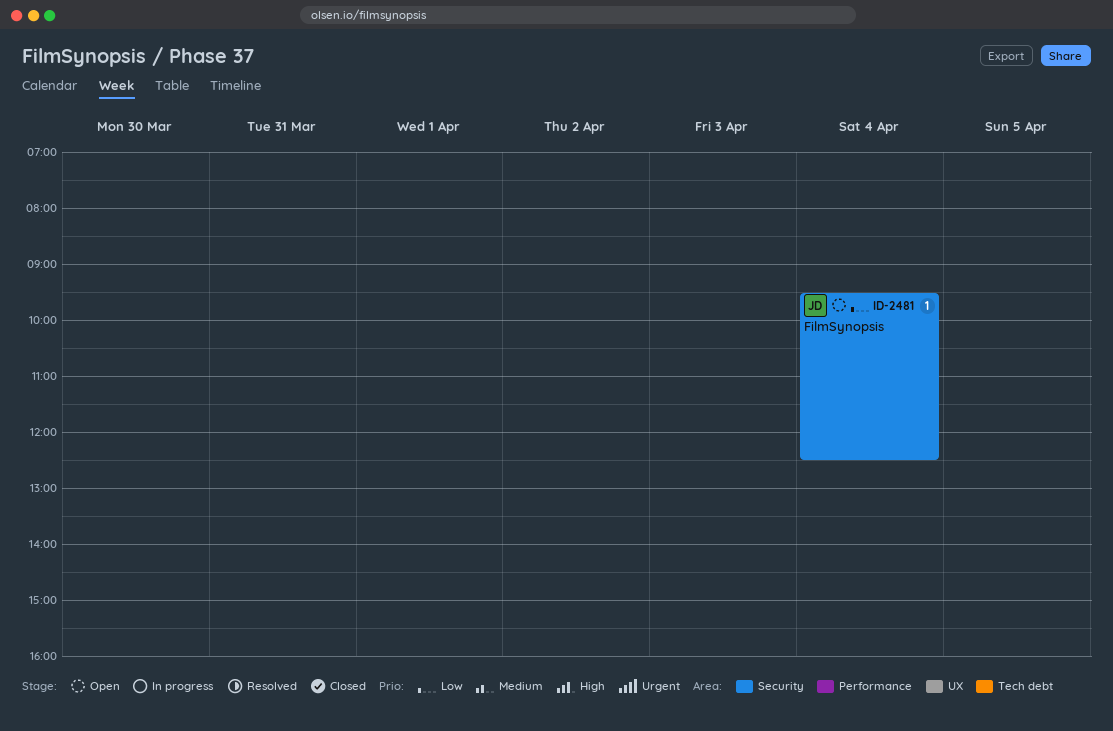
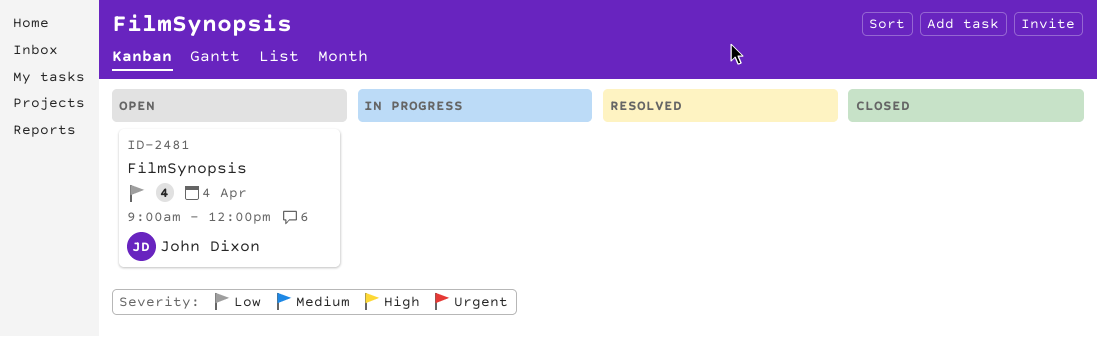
ID-2481, estimate: 1 -> 4
ID-2481, begins: 09:30 -> 09:00
ID-2481, ends: 12:30 -> 12:00

